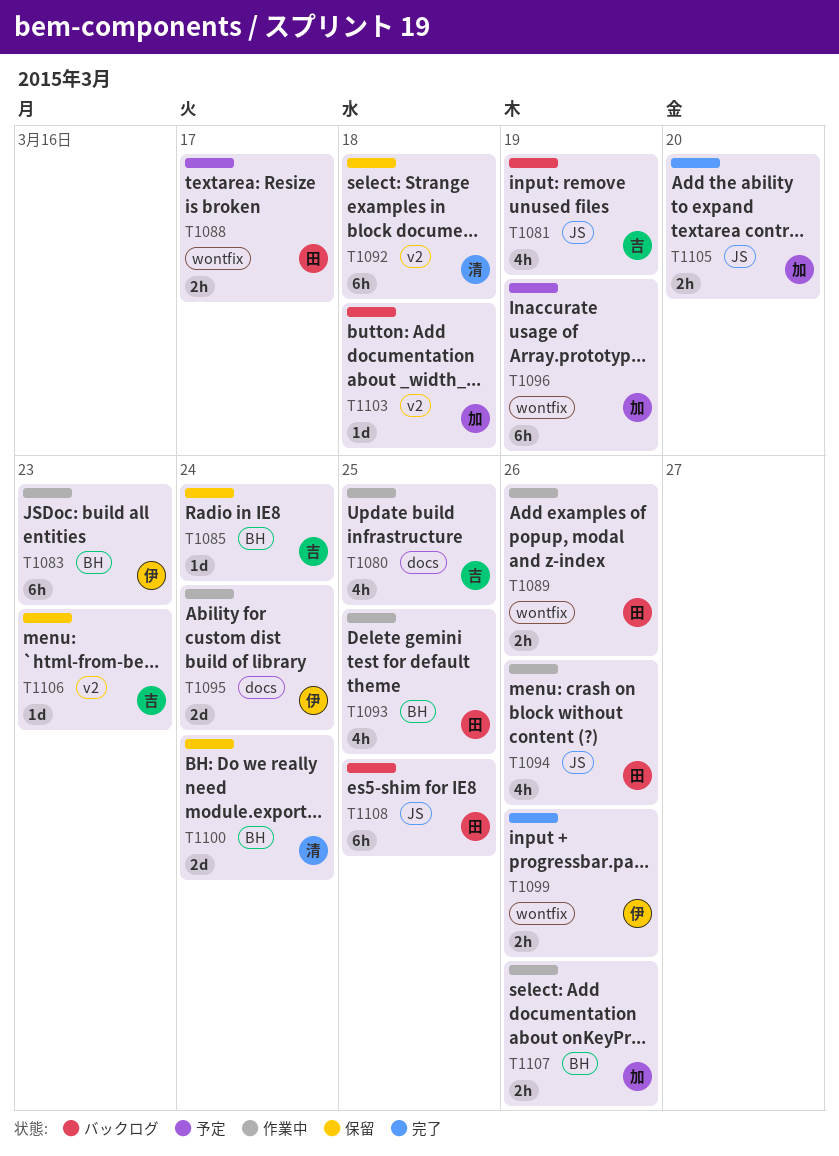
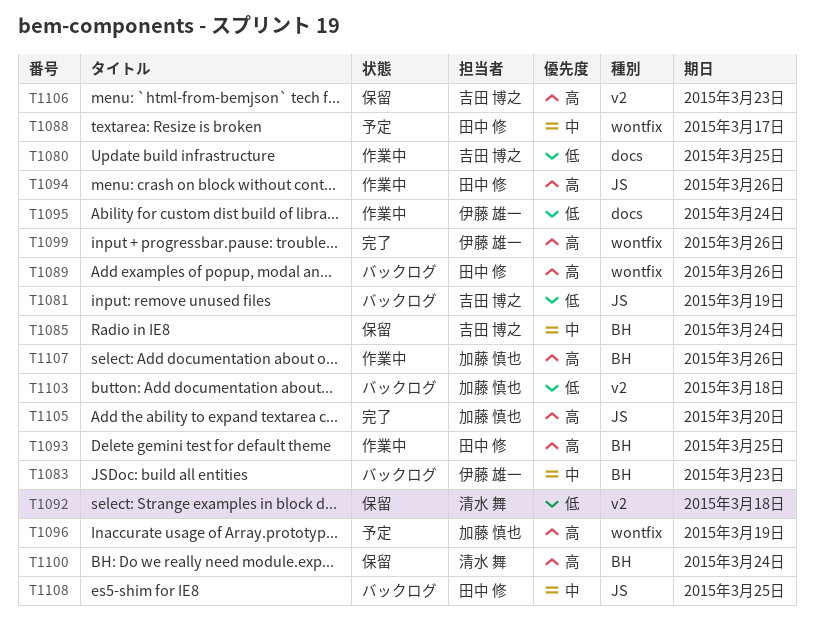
T1083, status: 作業中 -> バックログ
T1089, status: 作業中 -> バックログ

